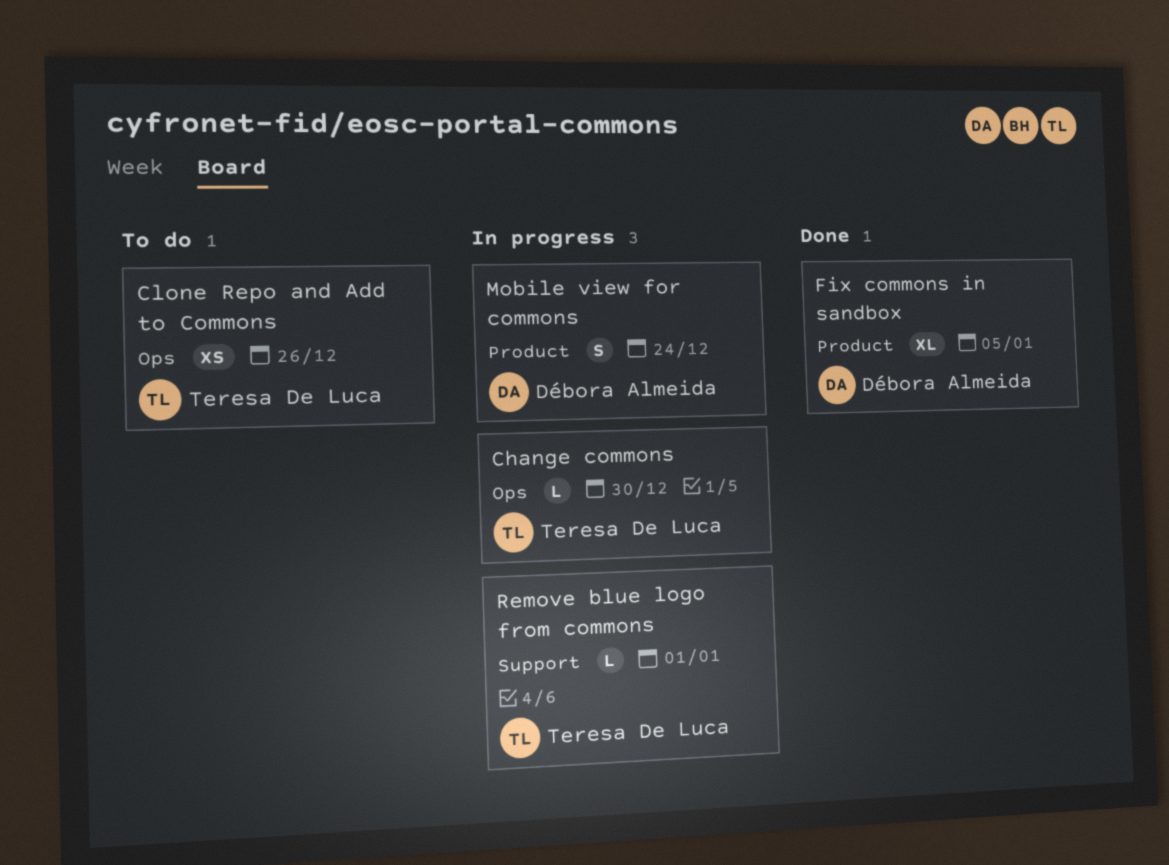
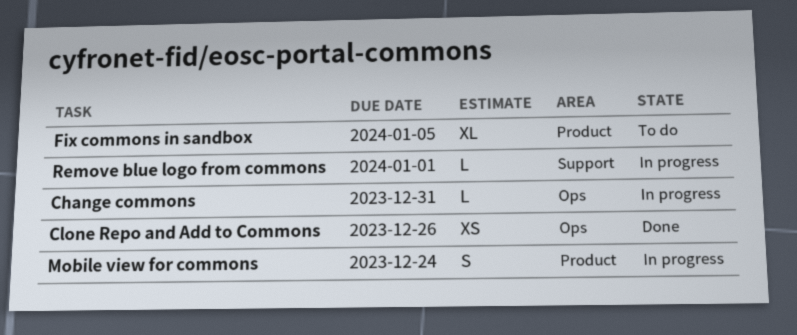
Change commons, due: Dec 30 -> Dec 31
Clone Repo and Add to Commons, status: To do -> Done
Fix commons in sandbox, status: Done -> To do

